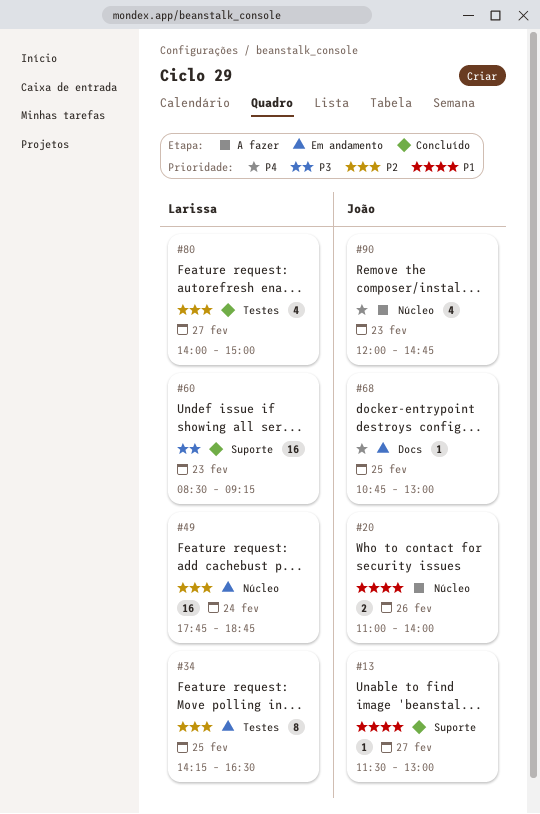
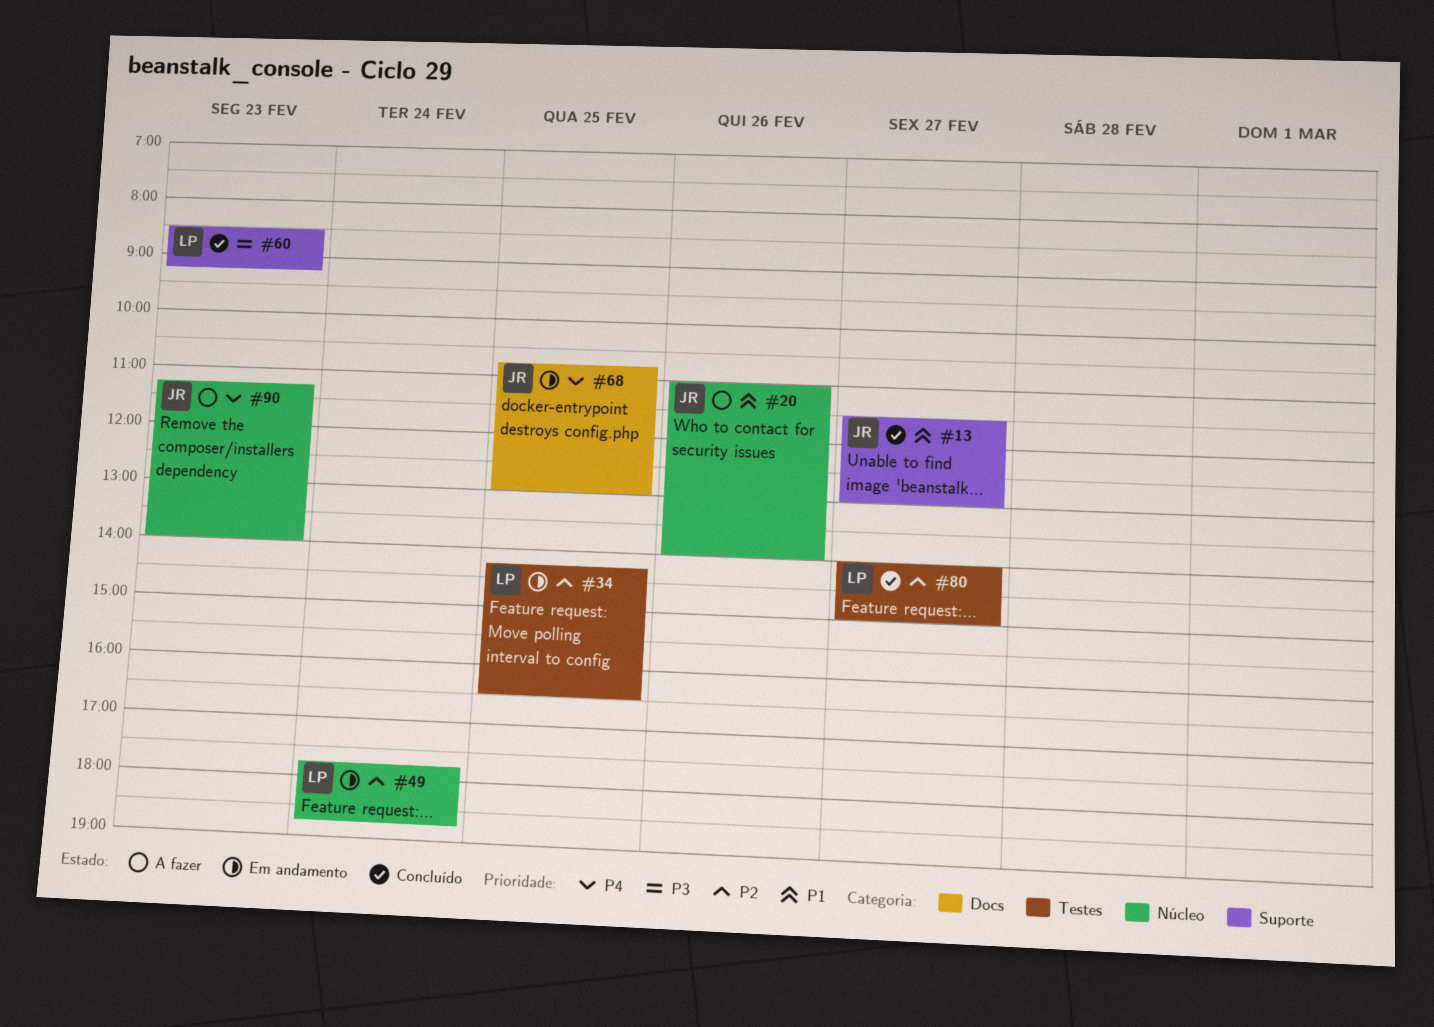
#90, begins: 12:00 -> 11:15
#90, ends: 14:45 -> 14:00

